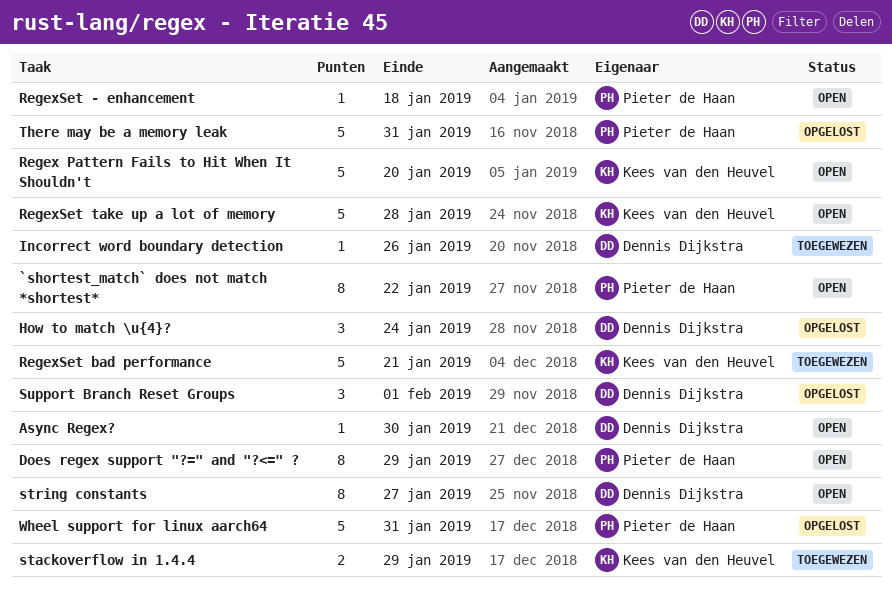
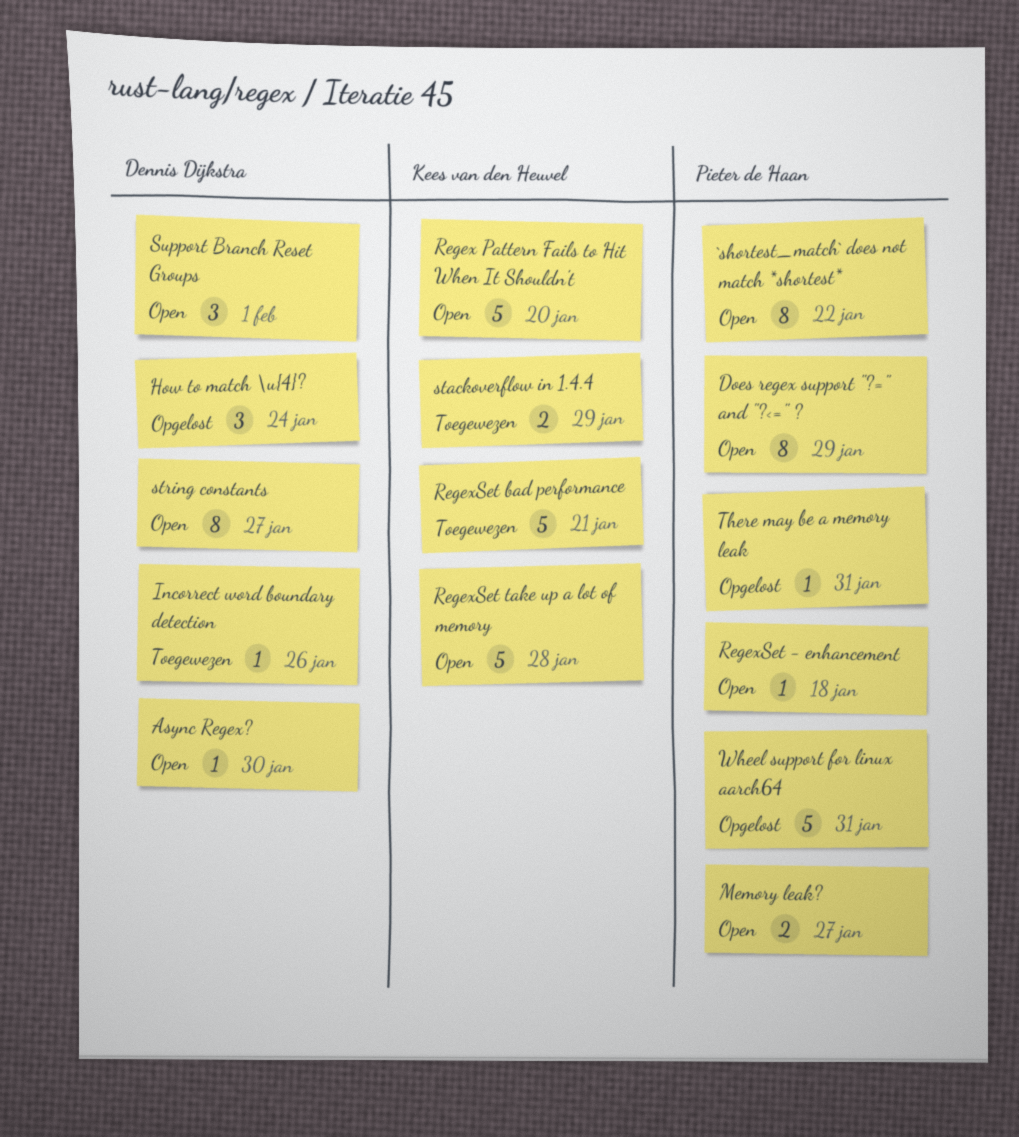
Memory leak?: none -> present
Support Branch Reset Groups, status: Opgelost -> Open
There may be a memory leak, estimate: 5 -> 1

